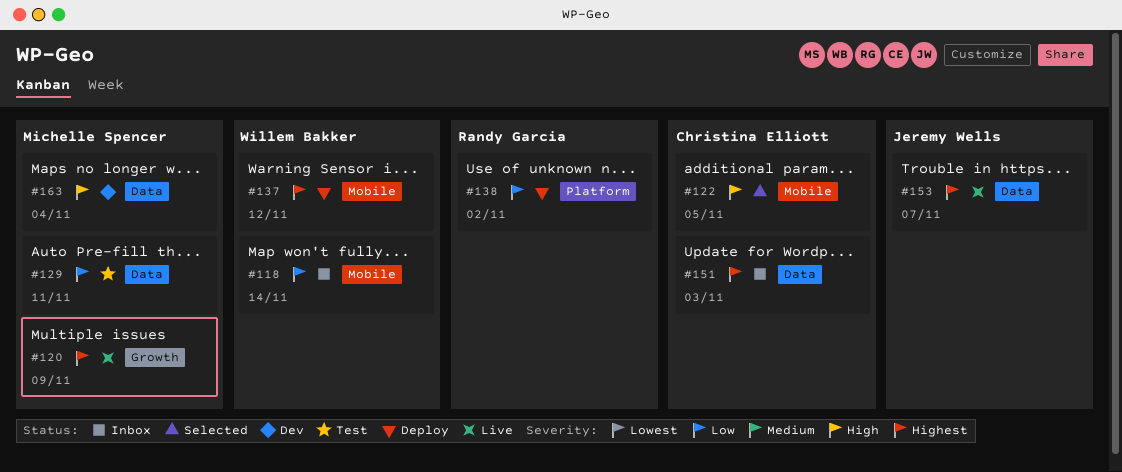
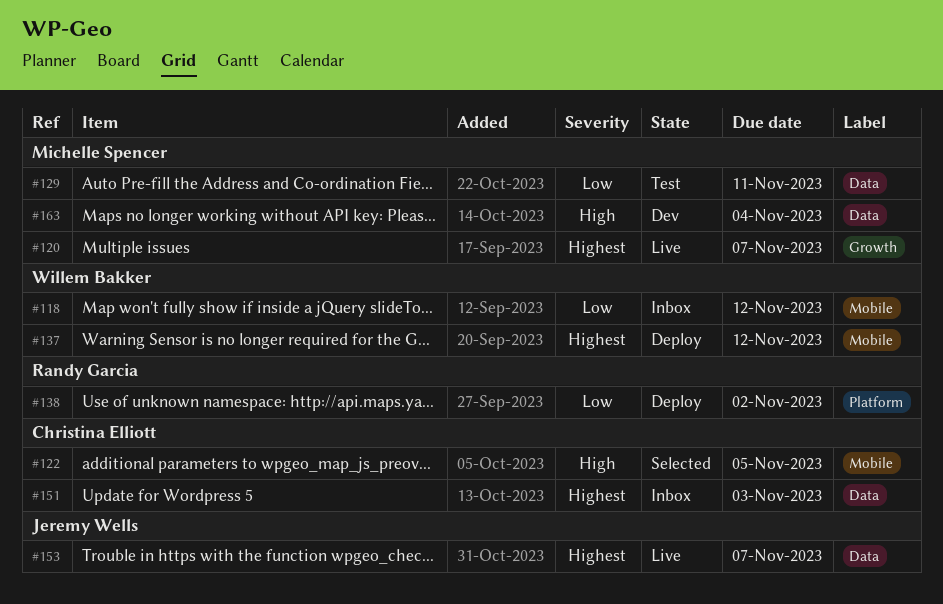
#118, due: Nov 14 -> Nov 12
#120, due: Nov 9 -> Nov 7

